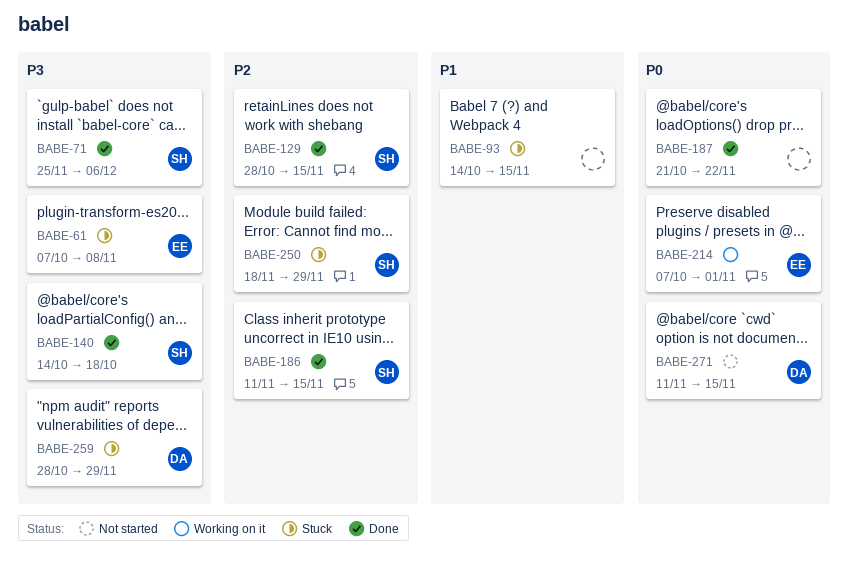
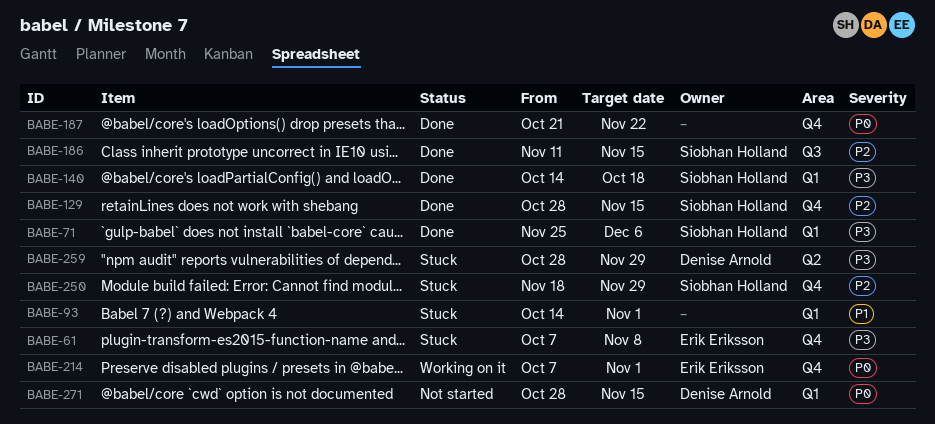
BABE-93, due: Nov 15 -> Nov 1
BABE-271, start: Nov 11 -> Oct 28

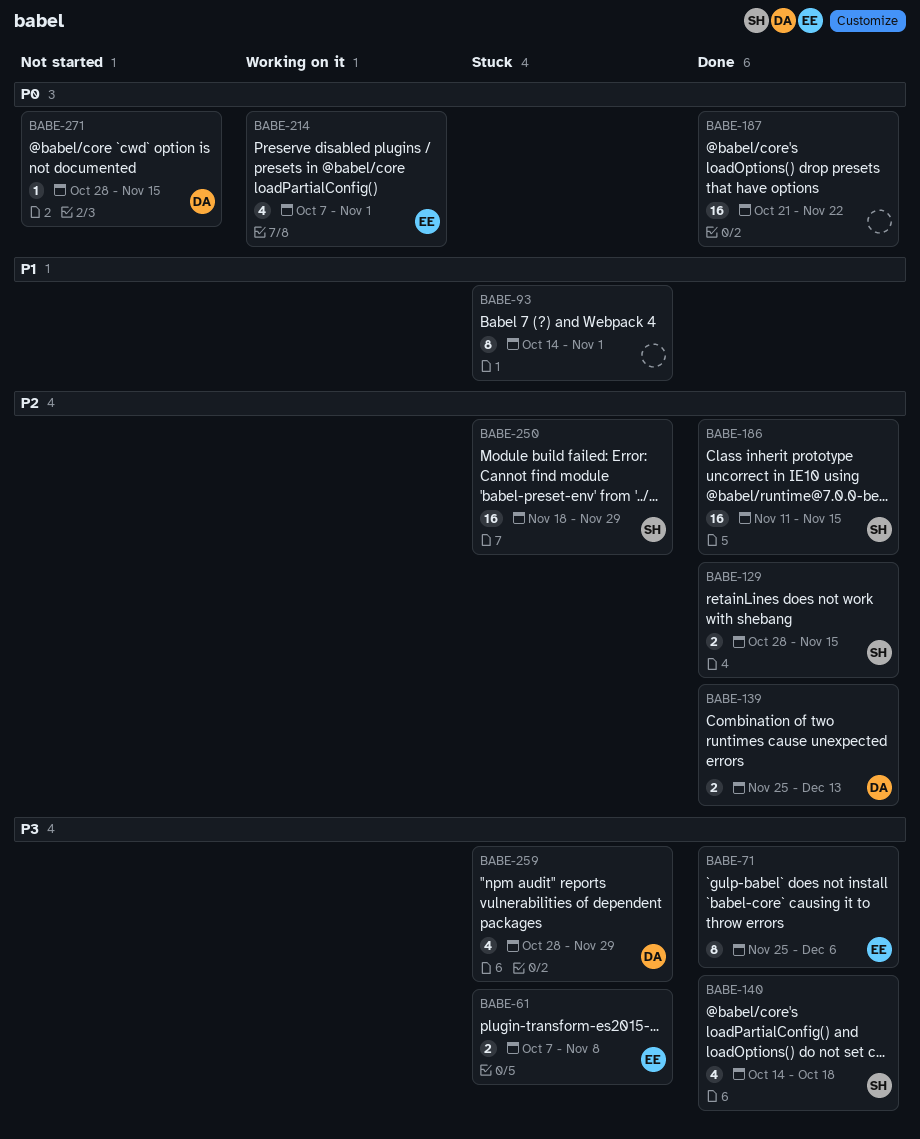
BABE-71, owner: Siobhan Holland -> Erik Eriksson
BABE-139: none -> present

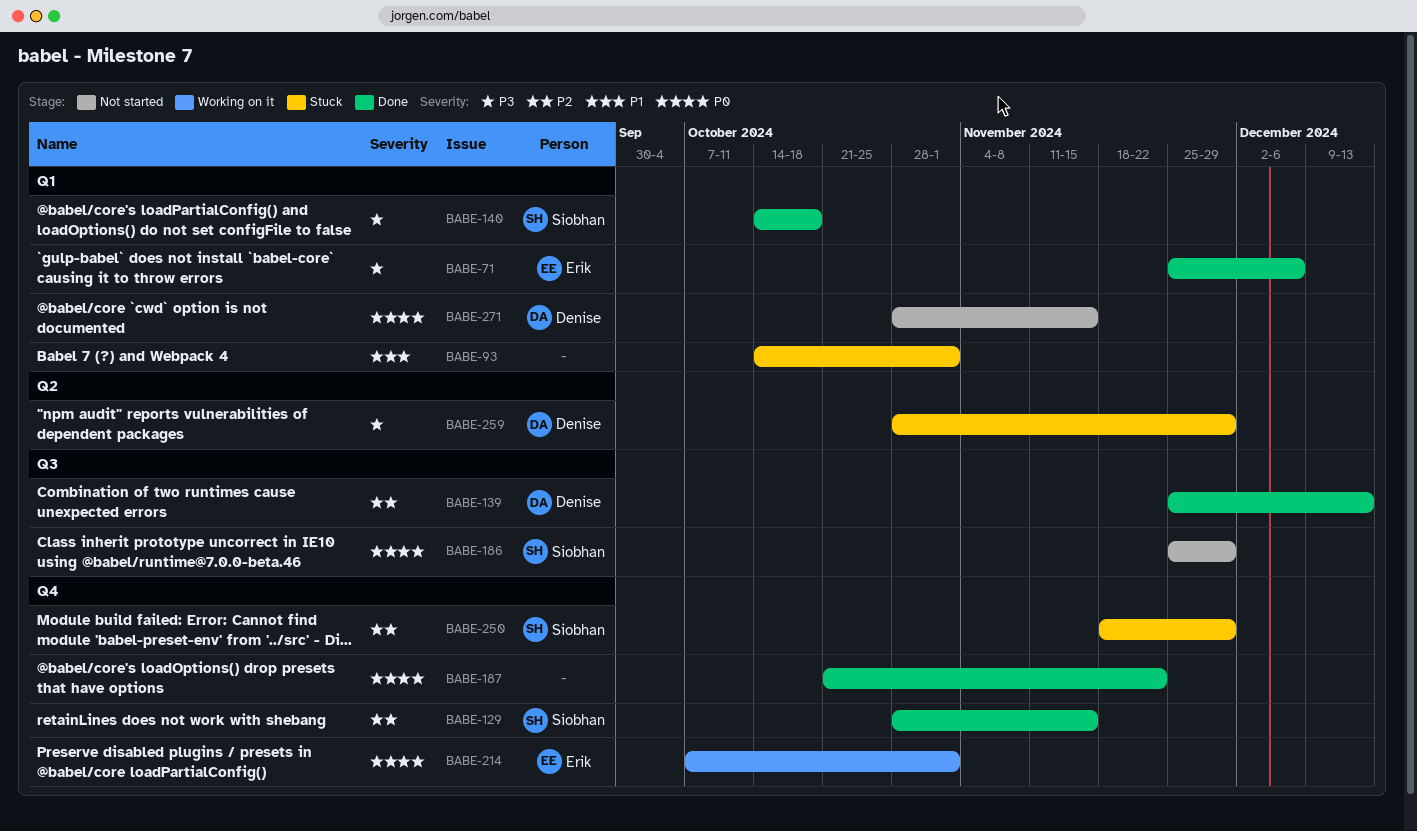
BABE-61: present -> none
BABE-186, status: Done -> Not started
BABE-186, priority: P2 -> P0
BABE-186, start: Nov 11 -> Nov 25
BABE-186, due: Nov 15 -> Nov 29

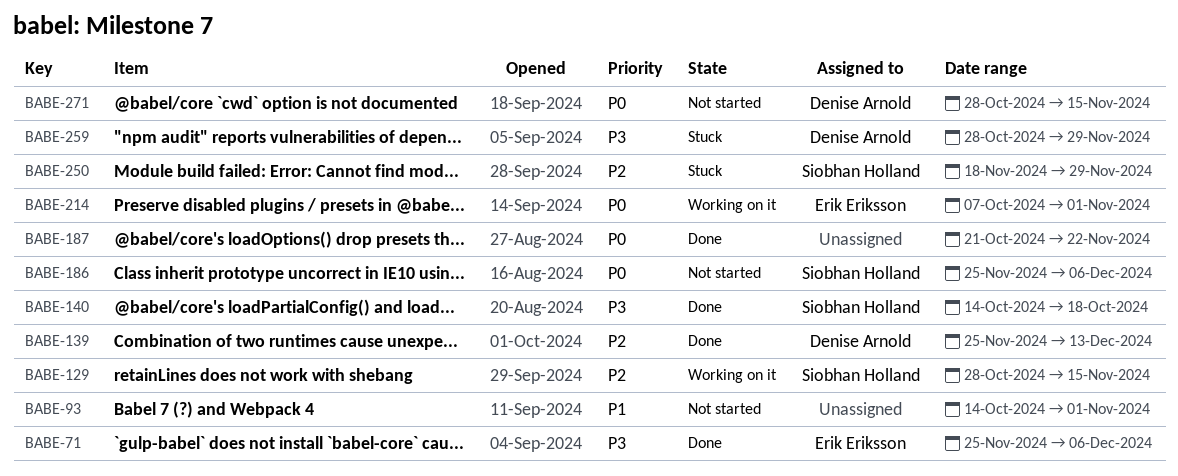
BABE-93, status: Stuck -> Not started
BABE-129, status: Done -> Working on it
BABE-186, due: Nov 29 -> Dec 6

